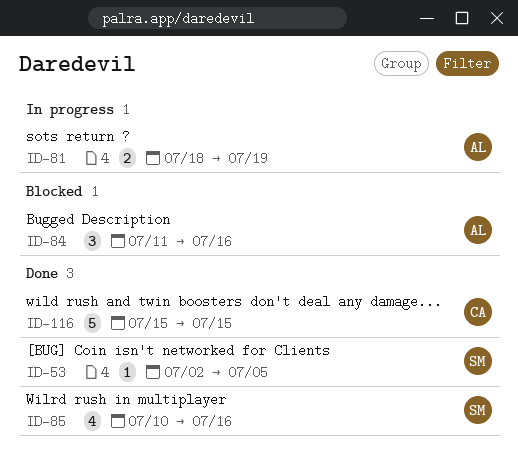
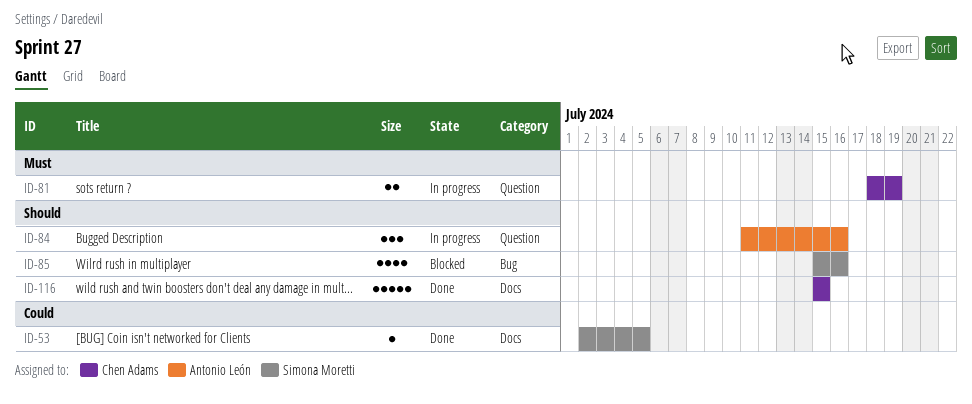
ID-81, owner: Antonio León -> Chen Adams
ID-84, status: Blocked -> In progress
ID-85, status: Done -> Blocked
ID-85, start: Jul 10 -> Jul 15

